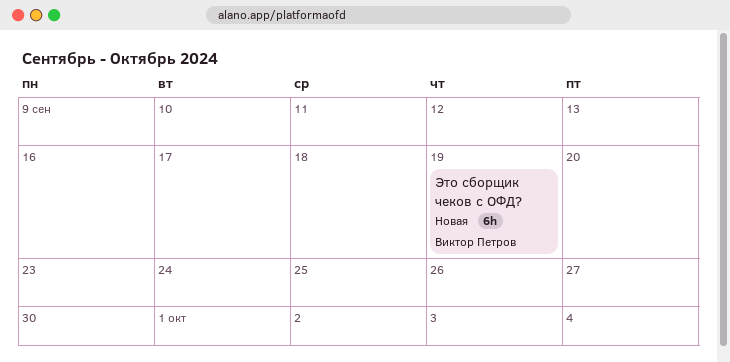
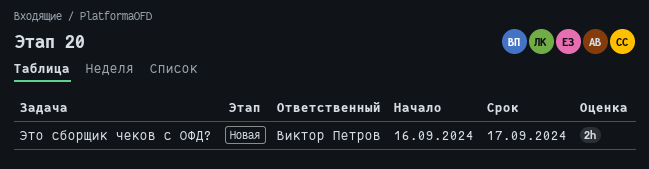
Это сборщик чеков с ОФД?, estimate: 6h -> 2h
Это сборщик чеков с ОФД?, due: Sep 19 -> Sep 17

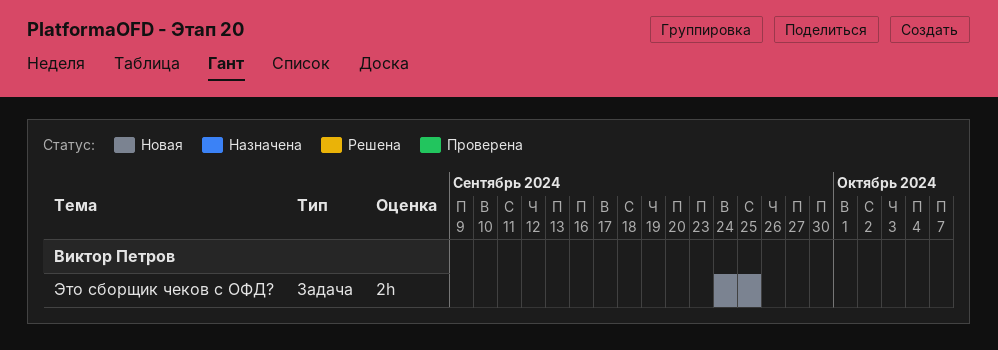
Это сборщик чеков с ОФД?, start: Sep 16 -> Sep 24
Это сборщик чеков с ОФД?, due: Sep 17 -> Sep 25

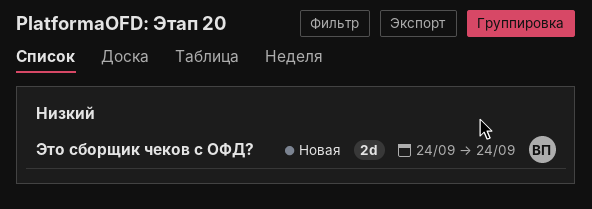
Это сборщик чеков с ОФД?, estimate: 2h -> 2d
Это сборщик чеков с ОФД?, due: Sep 25 -> Sep 24

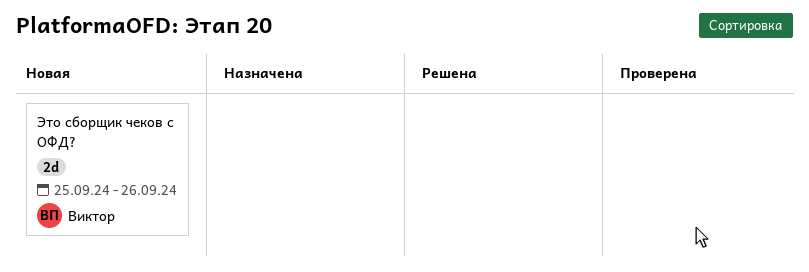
Это сборщик чеков с ОФД?, start: Sep 24 -> Sep 25
Это сборщик чеков с ОФД?, due: Sep 24 -> Sep 26

